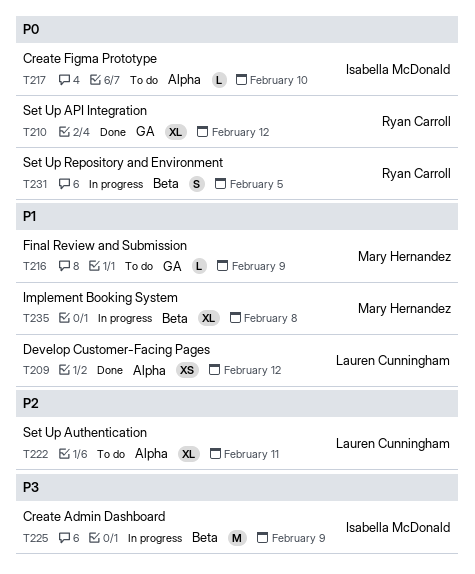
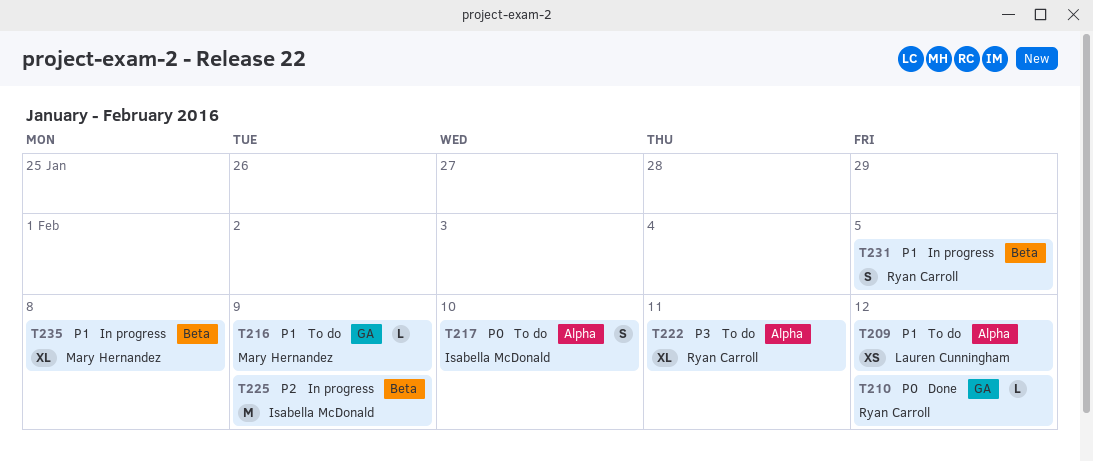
T209, status: Done -> To do
T210, estimate: XL -> L
T217, estimate: L -> S
T222, owner: Lauren Cunningham -> Ryan Carroll
T222, priority: P2 -> P3
T225, priority: P3 -> P2
T231, priority: P0 -> P1

